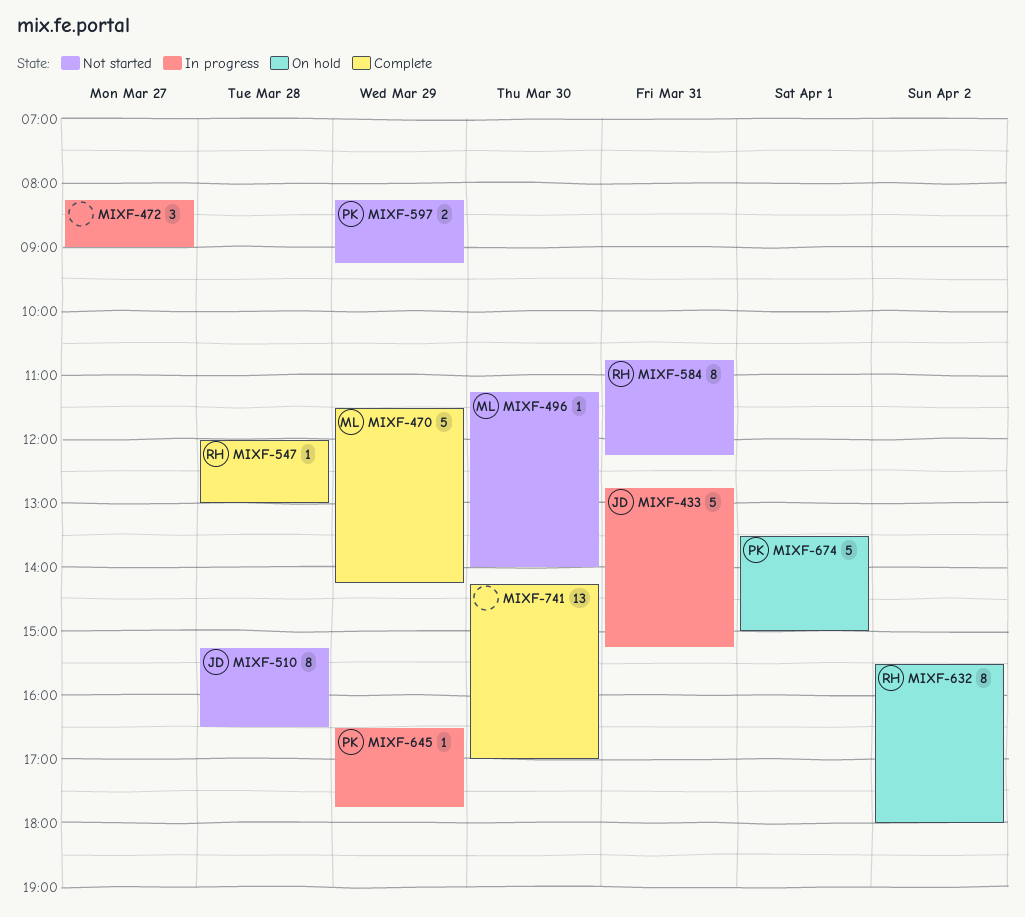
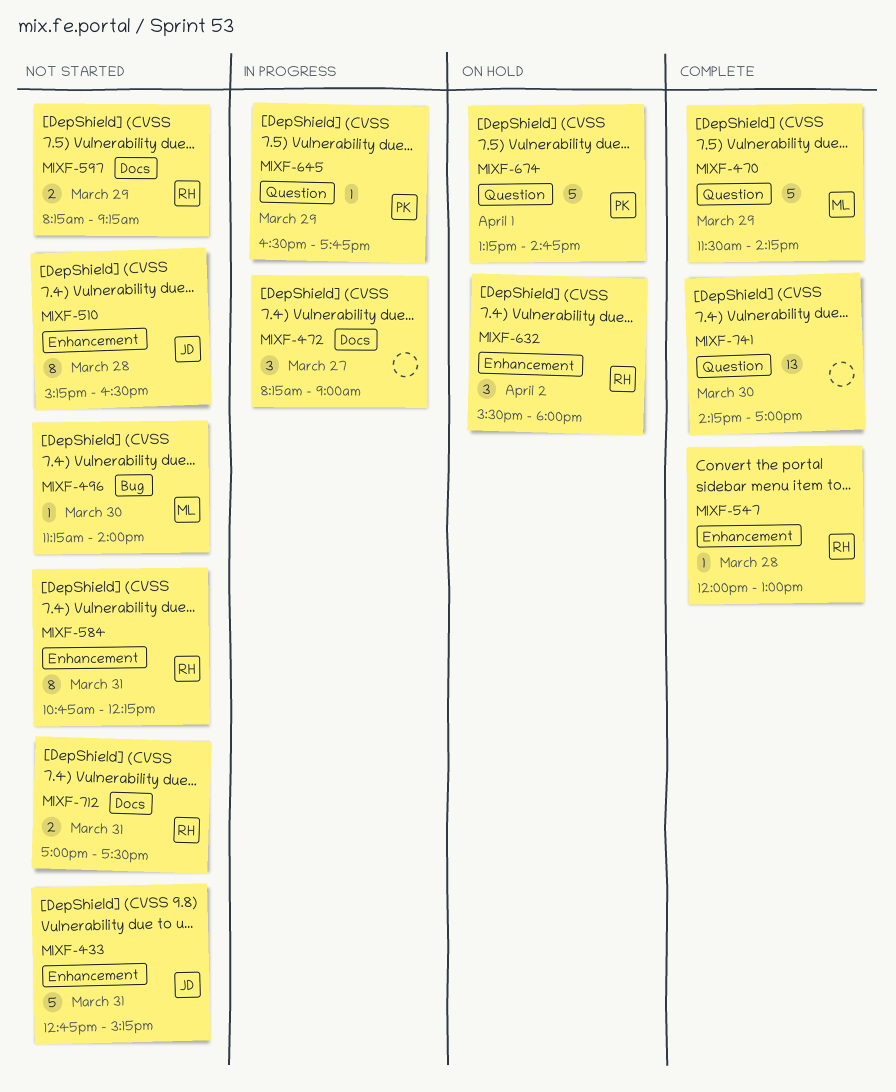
MIXF-433, status: In progress -> Not started
MIXF-597, owner: PK -> RH
MIXF-632, estimate: 8 -> 3
MIXF-674, begins: 13:30 -> 13:15
MIXF-674, ends: 15:00 -> 14:45
MIXF-712: none -> present

